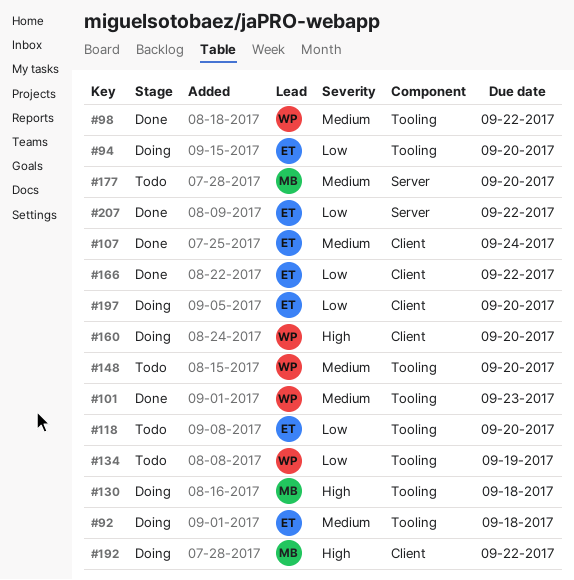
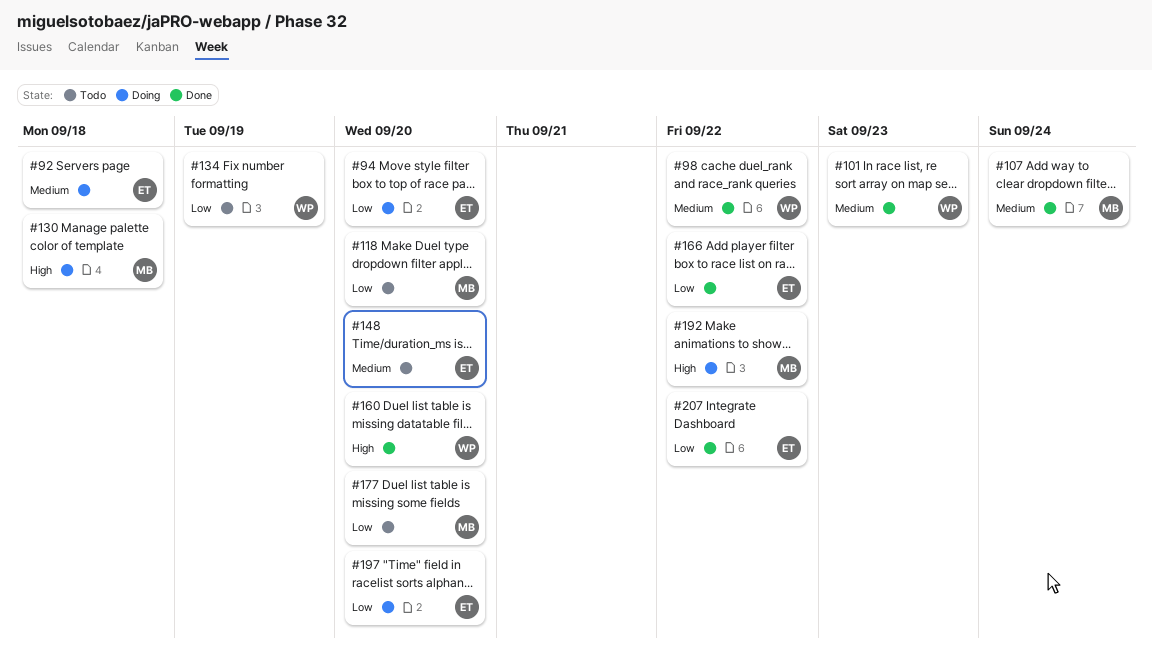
#107, owner: ET -> MB
#118, owner: ET -> MB
#148, owner: WP -> ET
#160, status: Doing -> Done
#177, priority: Medium -> Low

